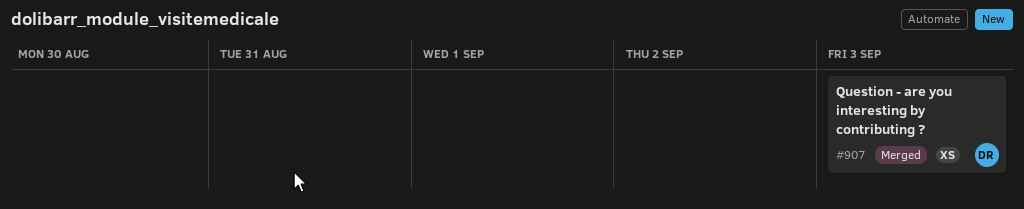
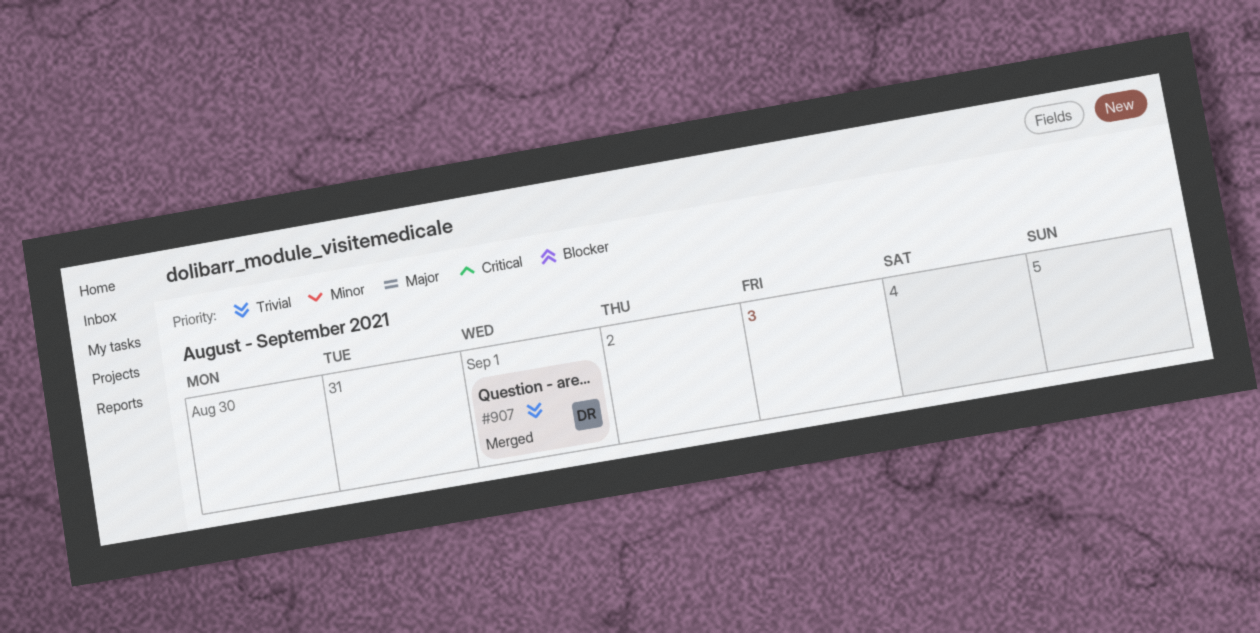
#907, due: Sep 3 -> Sep 1

